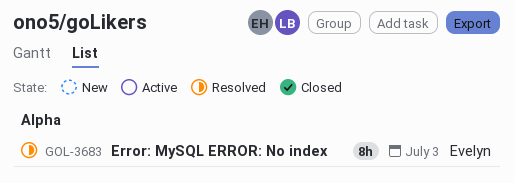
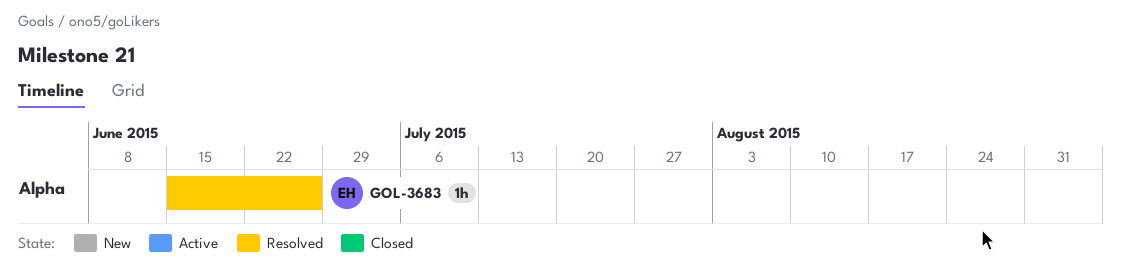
GOL-3683, estimate: 8h -> 1h
GOL-3683, due: Jul 3 -> Jun 26

